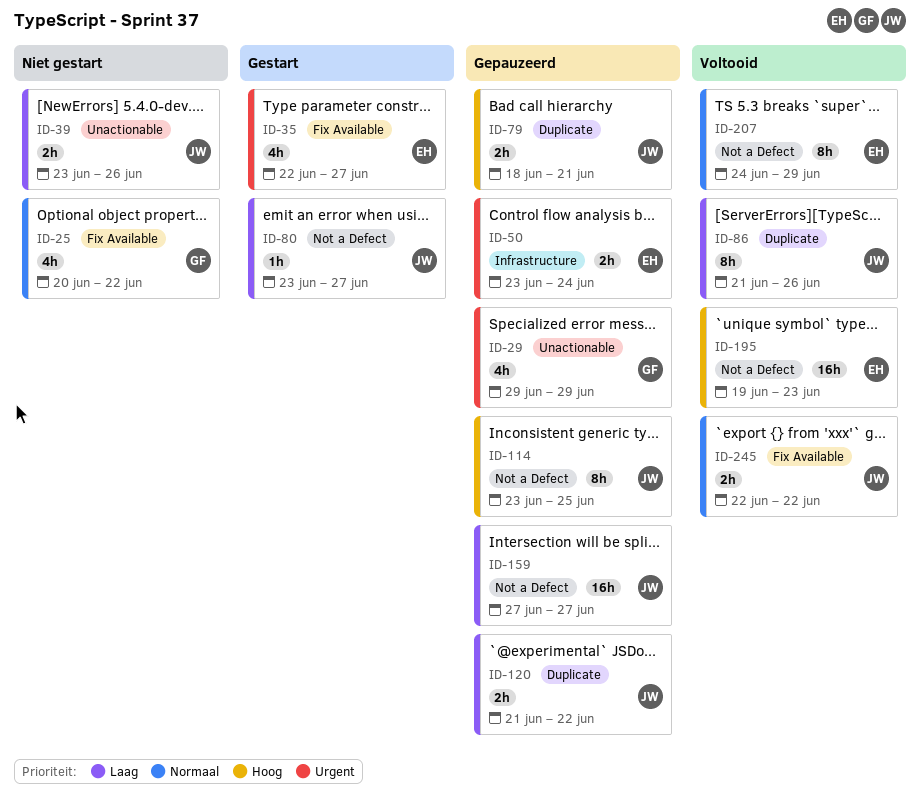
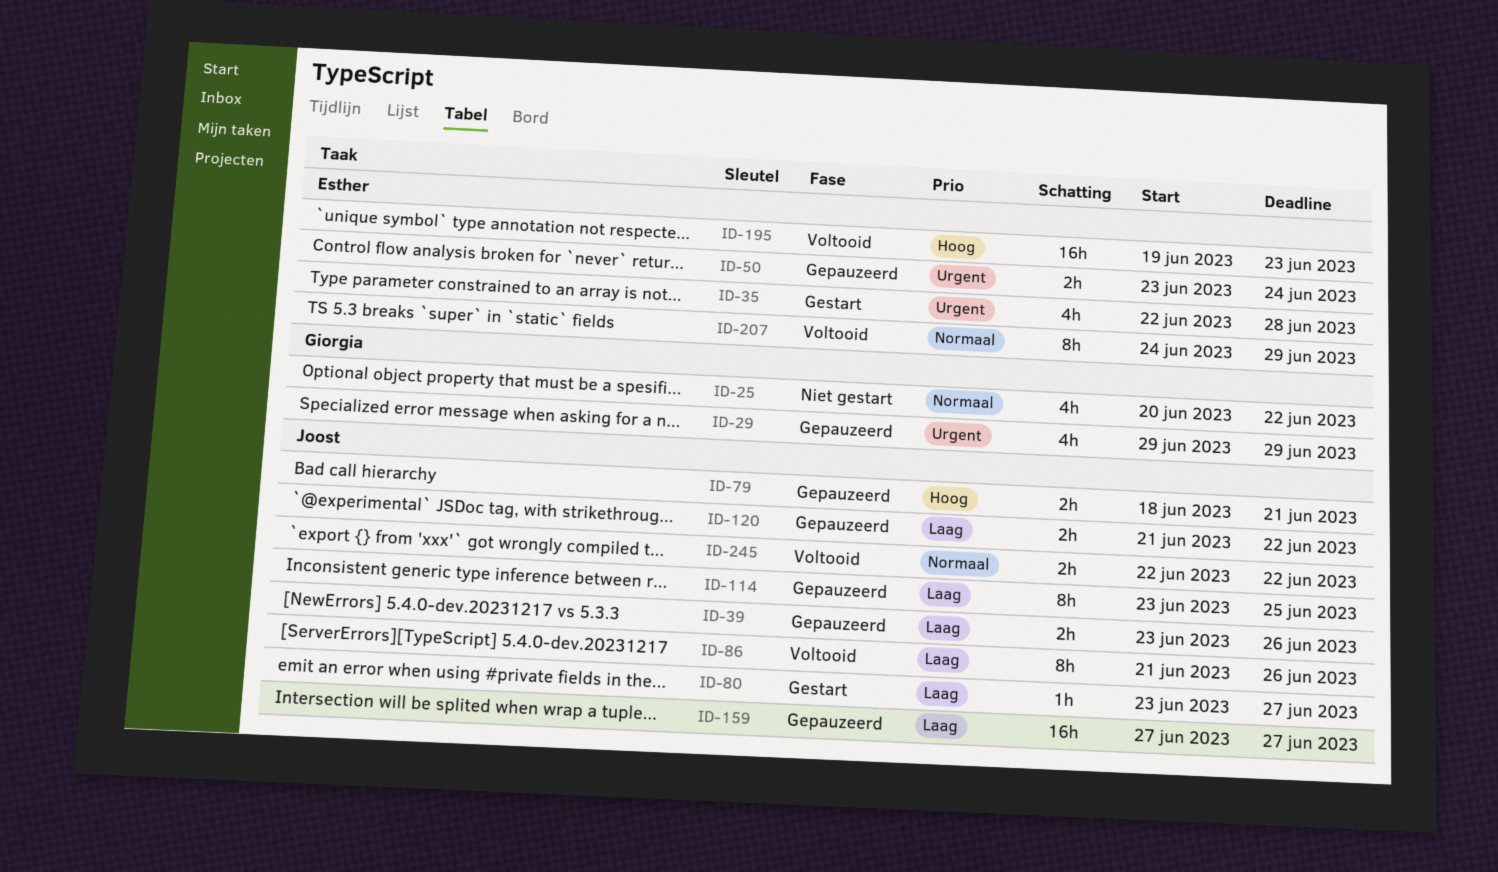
ID-35, due: Jun 27 -> Jun 28
ID-39, status: Niet gestart -> Gepauzeerd
ID-114, priority: Hoog -> Laag

